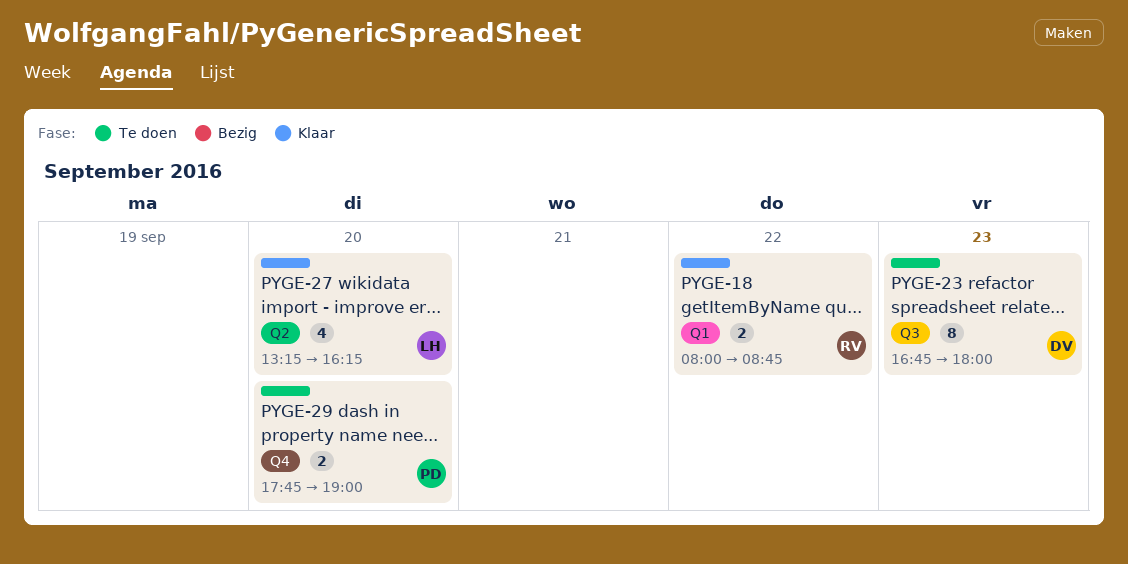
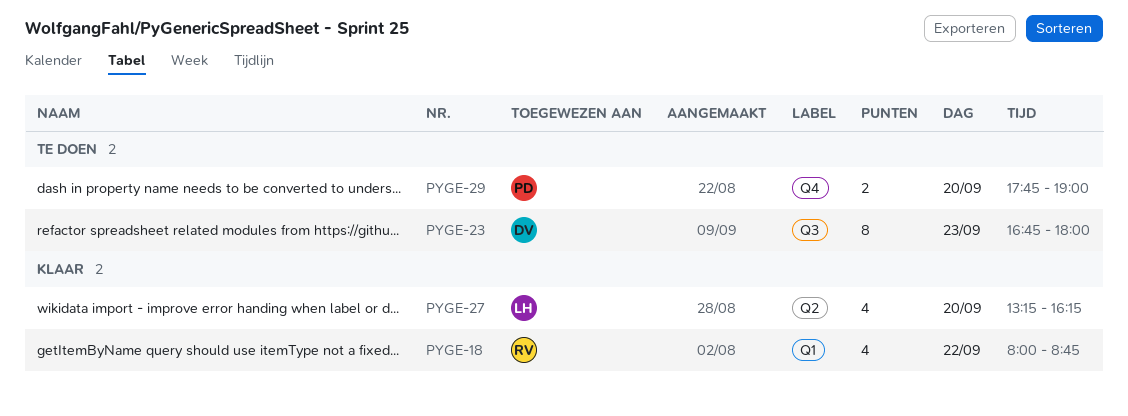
PYGE-18, estimate: 2 -> 4

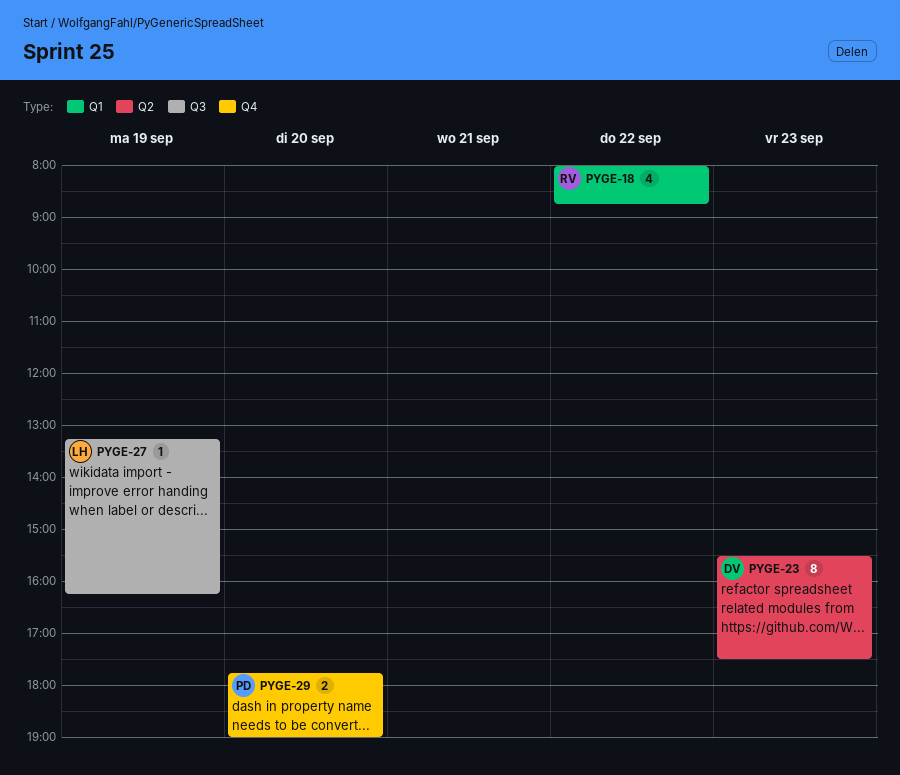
PYGE-23, label: Q3 -> Q2
PYGE-23, begins: 16:45 -> 15:30
PYGE-23, ends: 18:00 -> 17:30
PYGE-27, label: Q2 -> Q3
PYGE-27, estimate: 4 -> 1
PYGE-27, day: Sep 20 -> Sep 19

